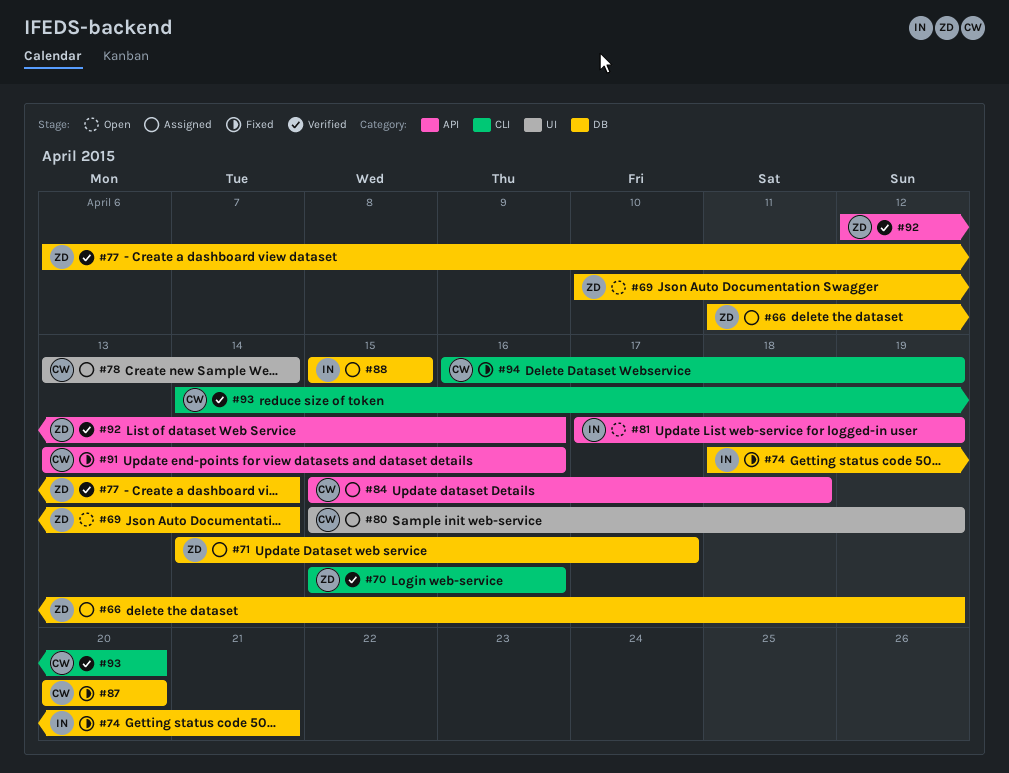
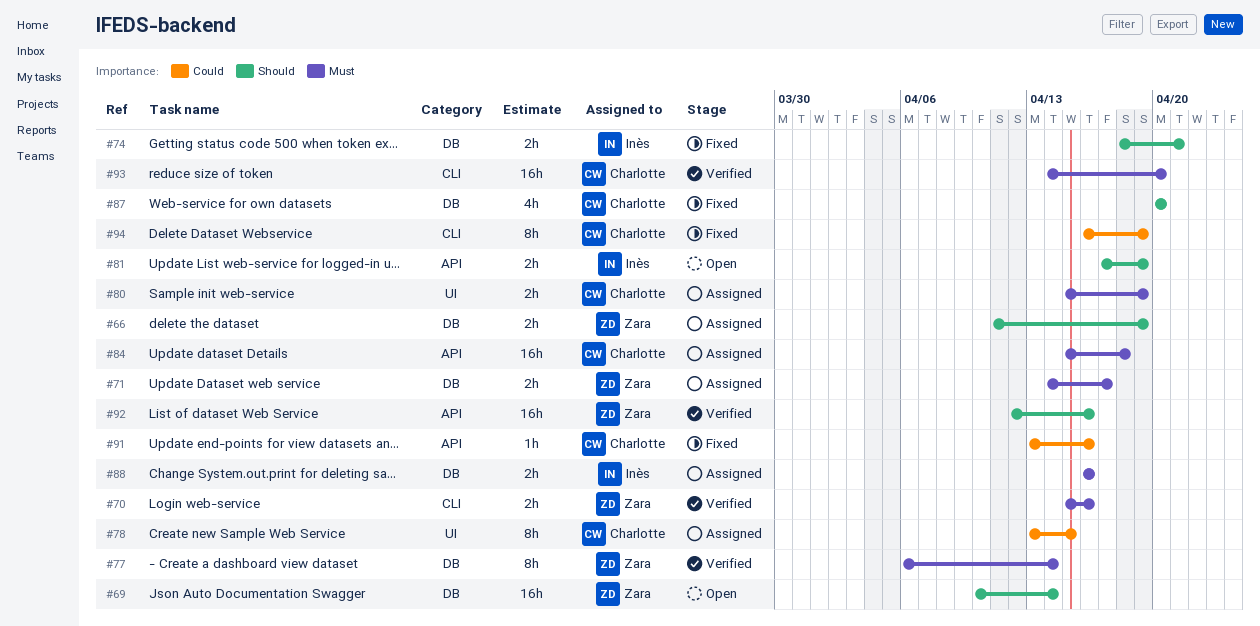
#78, due: Apr 14 -> Apr 15
#88, start: Apr 15 -> Apr 16
#88, due: Apr 15 -> Apr 16

